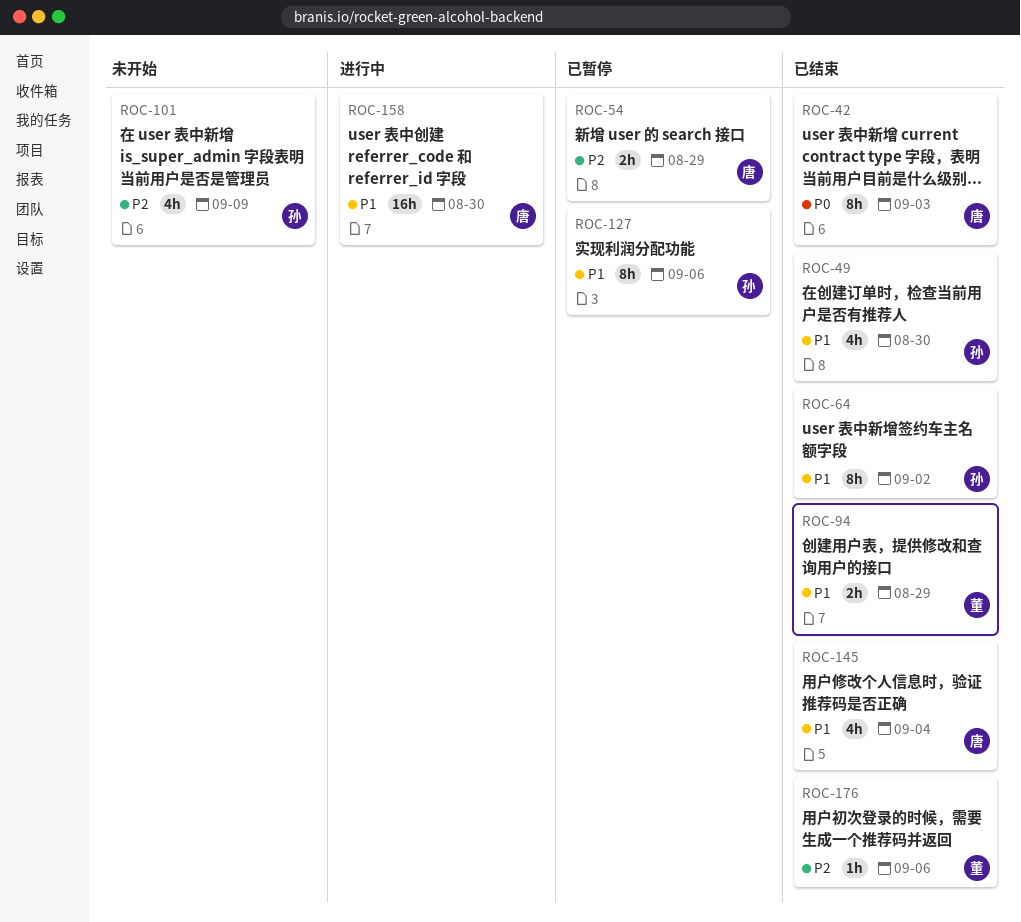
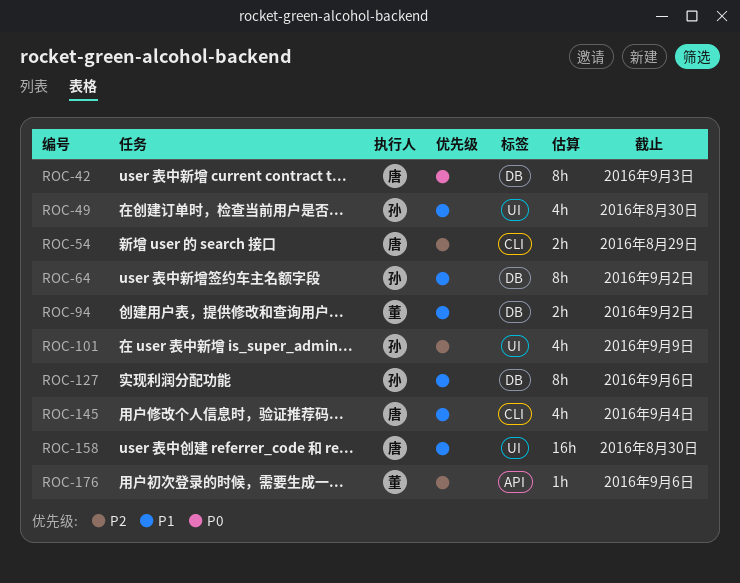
ROC-94, due: Aug 29 -> Sep 2

